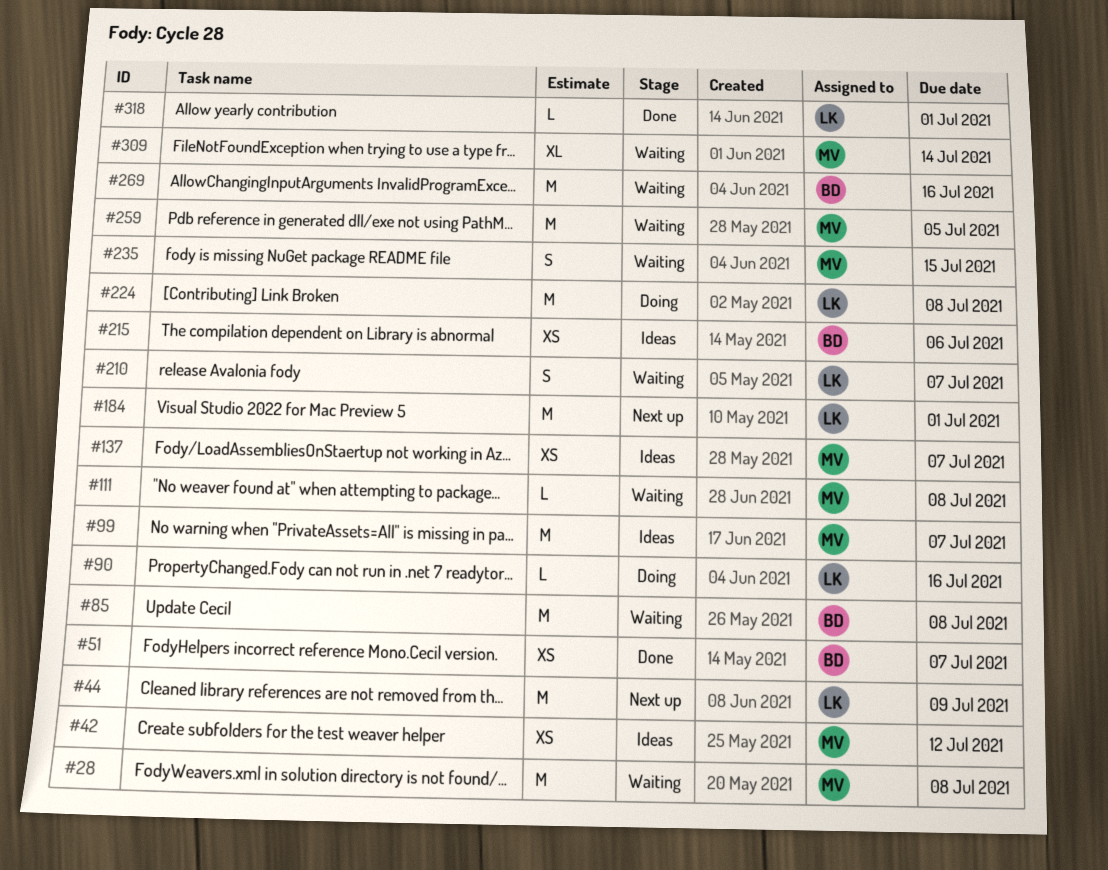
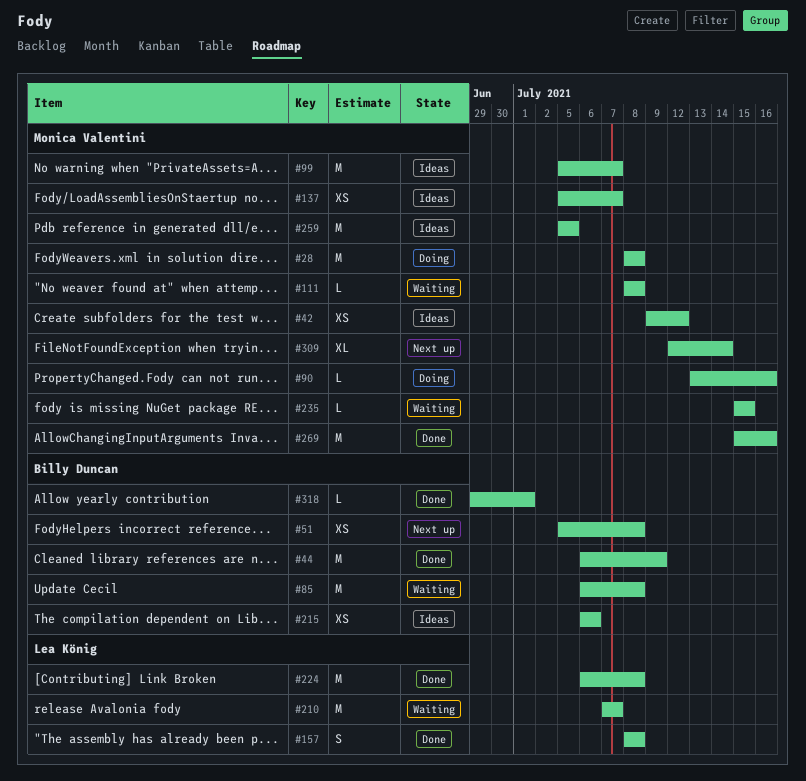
#28, status: Waiting -> Doing
#44, status: Next up -> Done
#44, owner: Lea König -> Billy Duncan
#51, status: Done -> Next up
#51, due: Jul 7 -> Jul 8
#90, owner: Lea König -> Monica Valentini
#157: none -> present
#184: present -> none
#210, estimate: S -> M
#224, status: Doing -> Done
#235, estimate: S -> L
#259, status: Waiting -> Ideas
#269, status: Waiting -> Done
#269, owner: Billy Duncan -> Monica Valentini
#309, status: Waiting -> Next up
#318, owner: Lea König -> Billy Duncan

